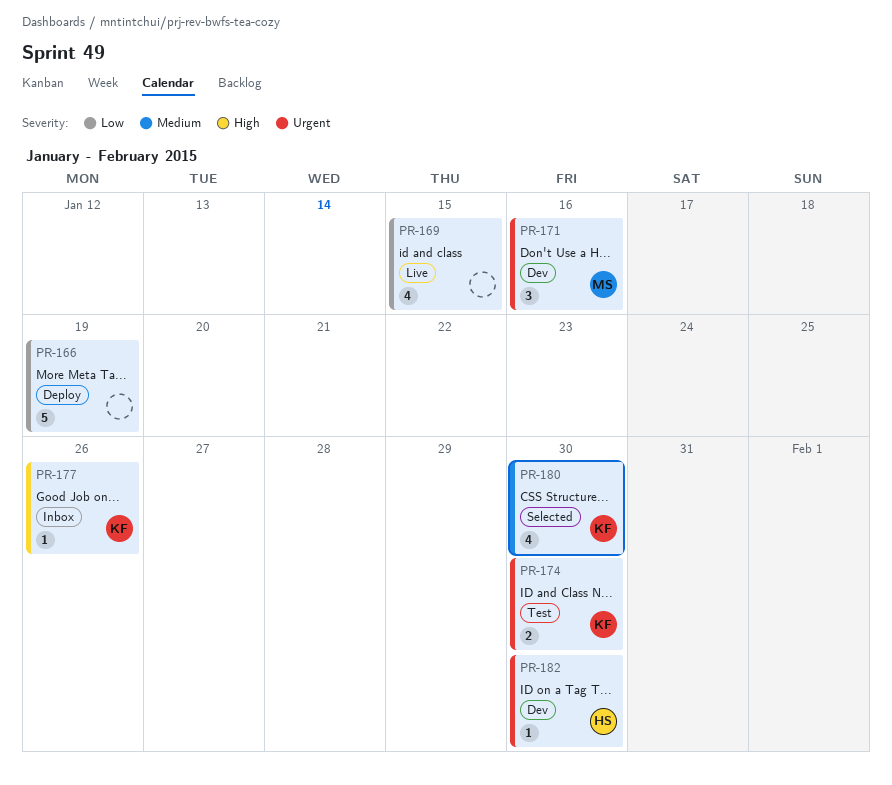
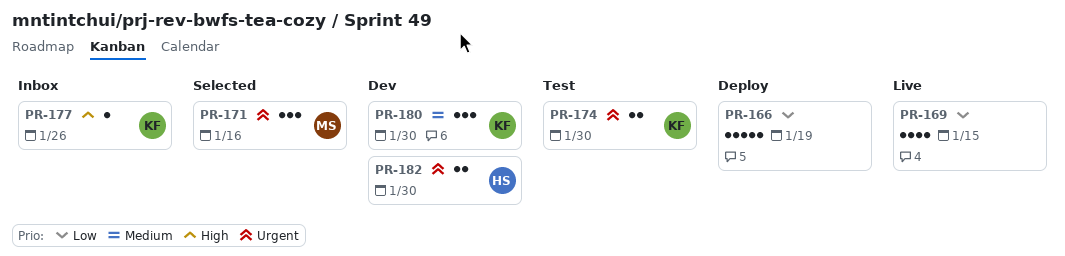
PR-171, status: Dev -> Selected
PR-180, status: Selected -> Dev
PR-180, estimate: 4 -> 3
PR-182, estimate: 1 -> 2

